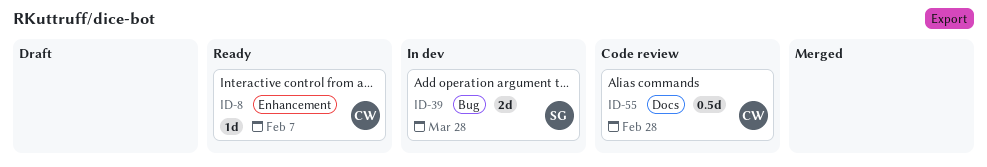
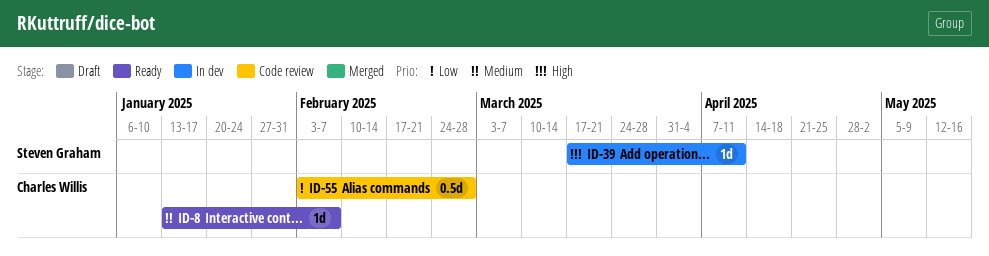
ID-39, estimate: 2d -> 1d
ID-39, due: Mar 28 -> Apr 11

